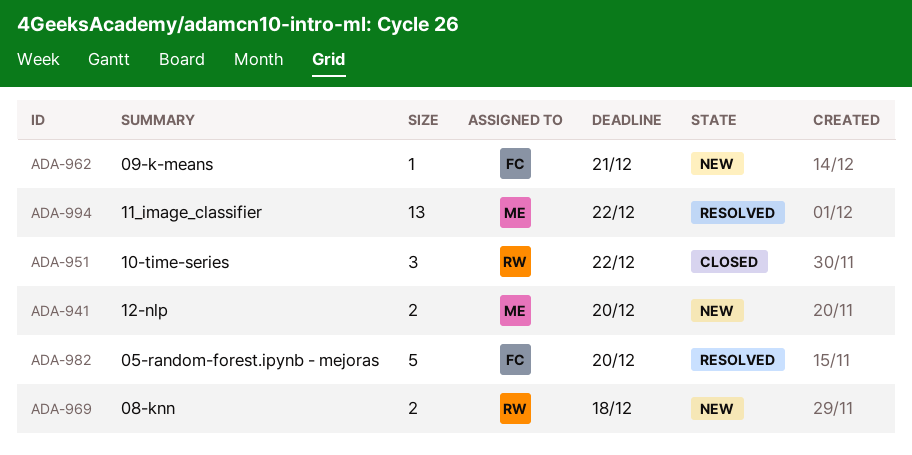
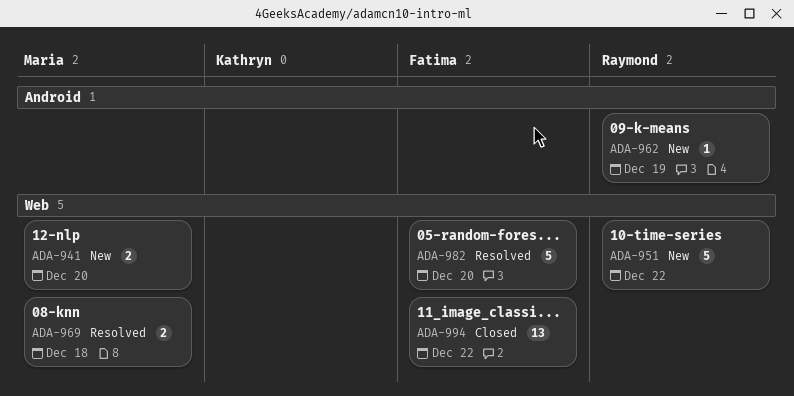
ADA-951, status: Closed -> New
ADA-951, estimate: 3 -> 5
ADA-962, owner: Fatima -> Raymond
ADA-962, due: Dec 21 -> Dec 19
ADA-969, status: New -> Resolved
ADA-969, owner: Raymond -> Maria
ADA-994, status: Resolved -> Closed
ADA-994, owner: Maria -> Fatima

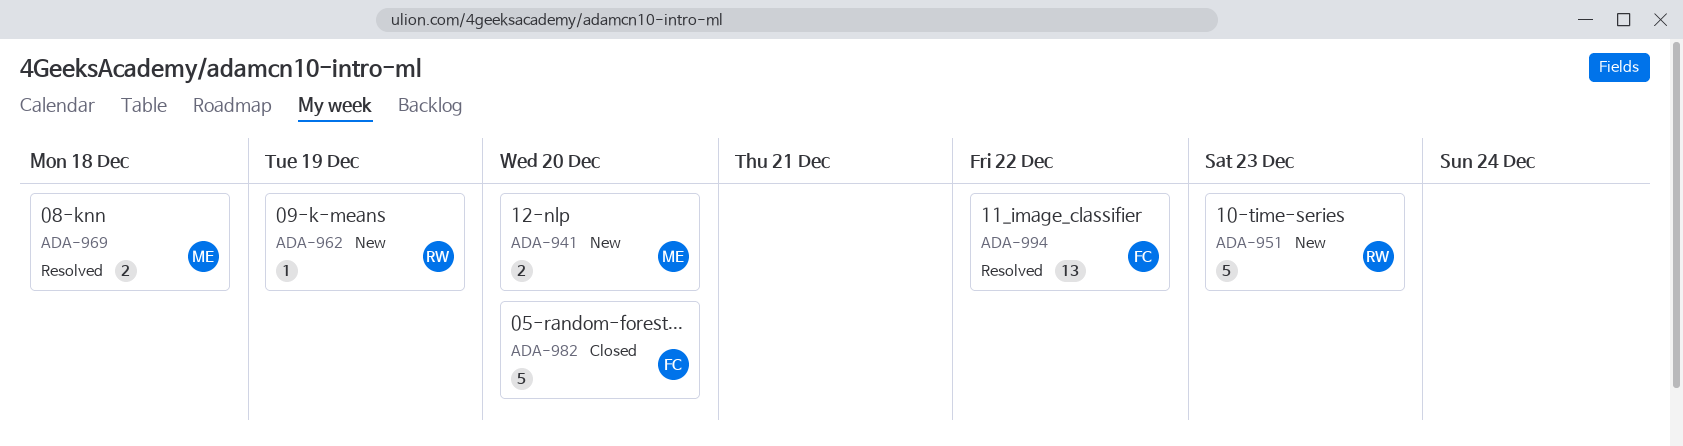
ADA-951, due: Dec 22 -> Dec 23
ADA-982, status: Resolved -> Closed
ADA-994, status: Closed -> Resolved

